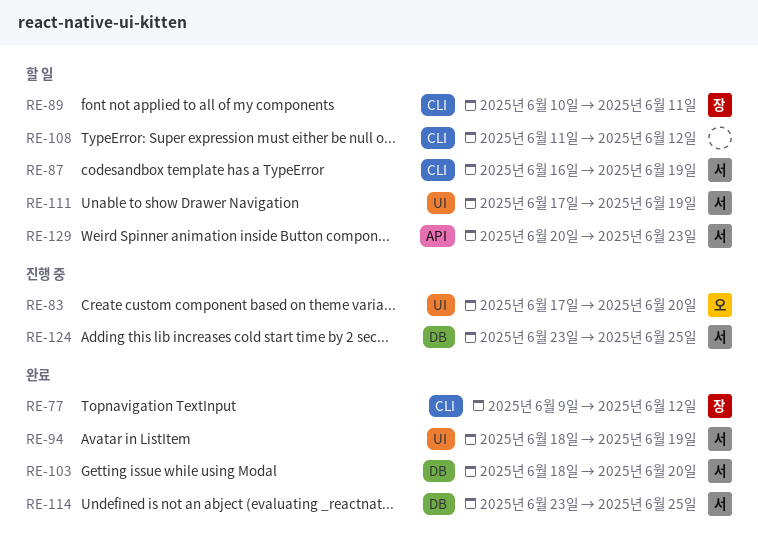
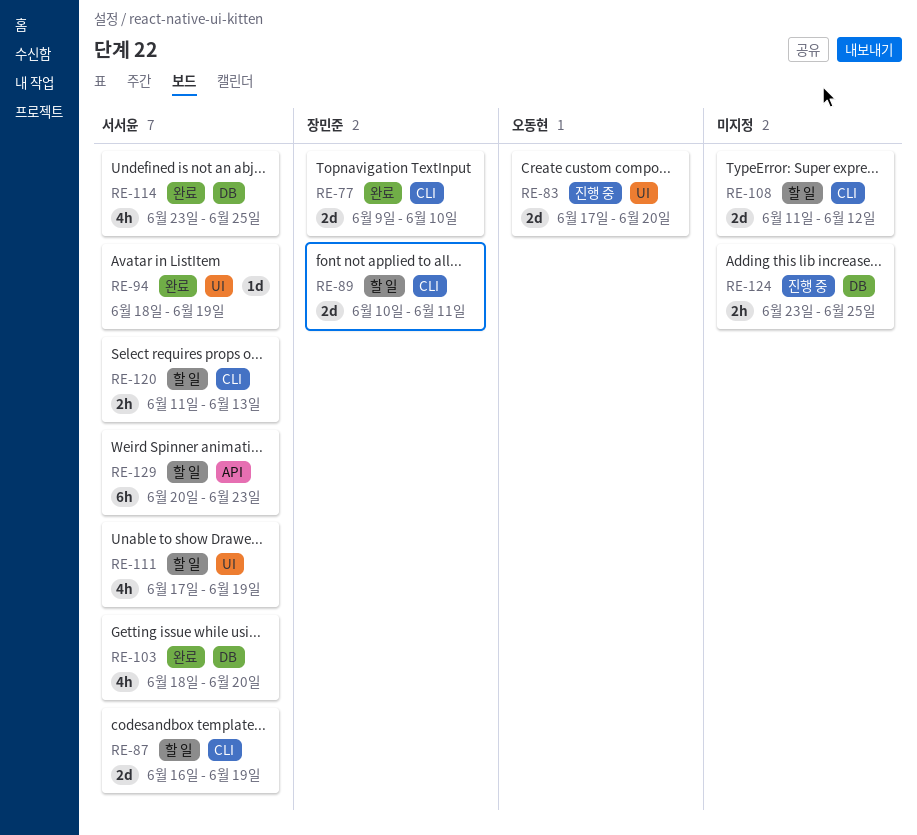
RE-77, due: Jun 12 -> Jun 10
RE-120: none -> present
RE-124, owner: 서서윤 -> none

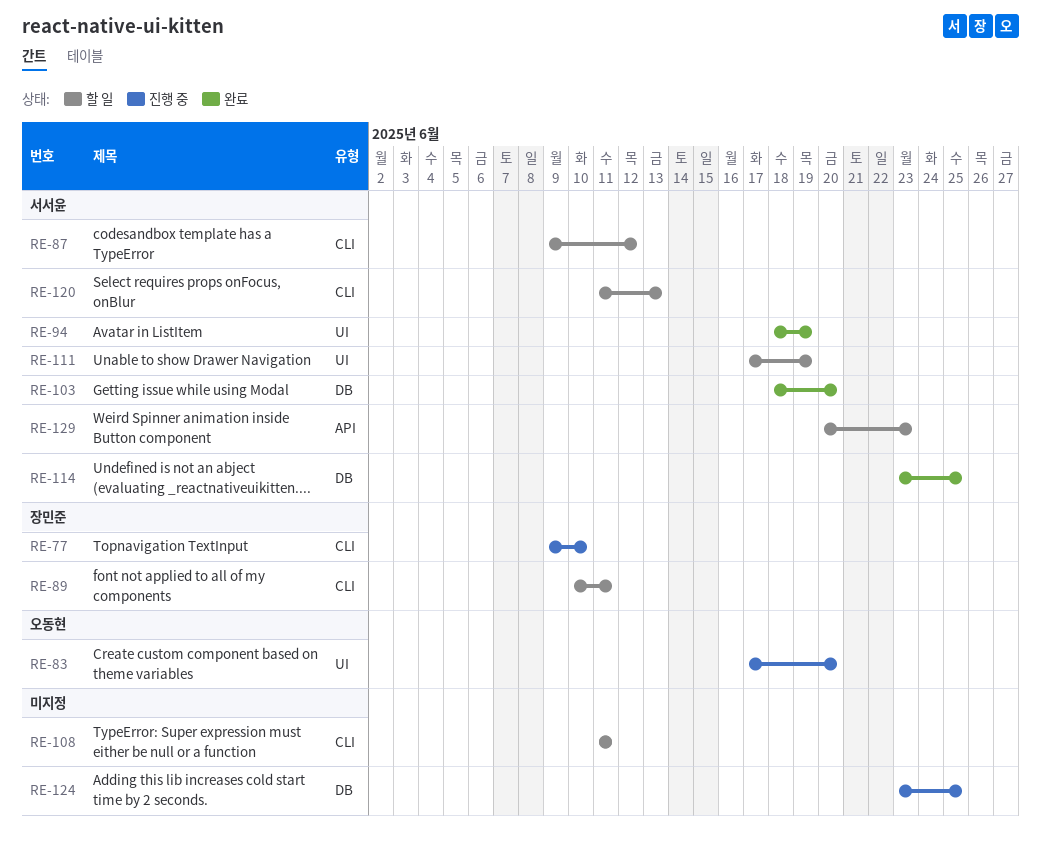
RE-77, status: 완료 -> 진행 중
RE-87, start: Jun 16 -> Jun 9
RE-87, due: Jun 19 -> Jun 12
RE-108, due: Jun 12 -> Jun 11

